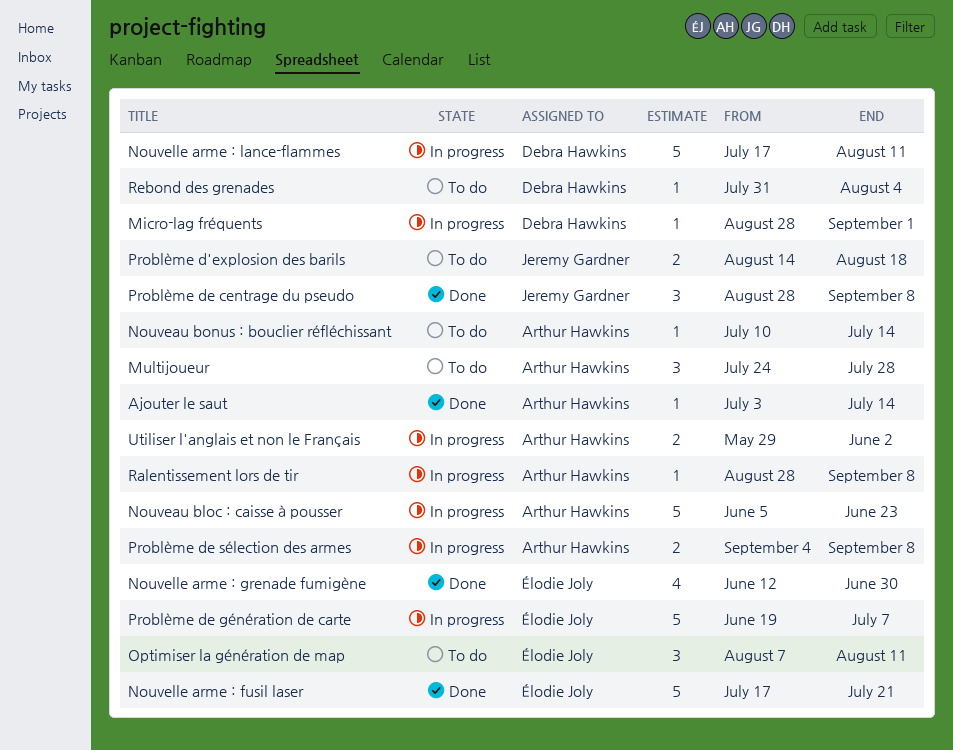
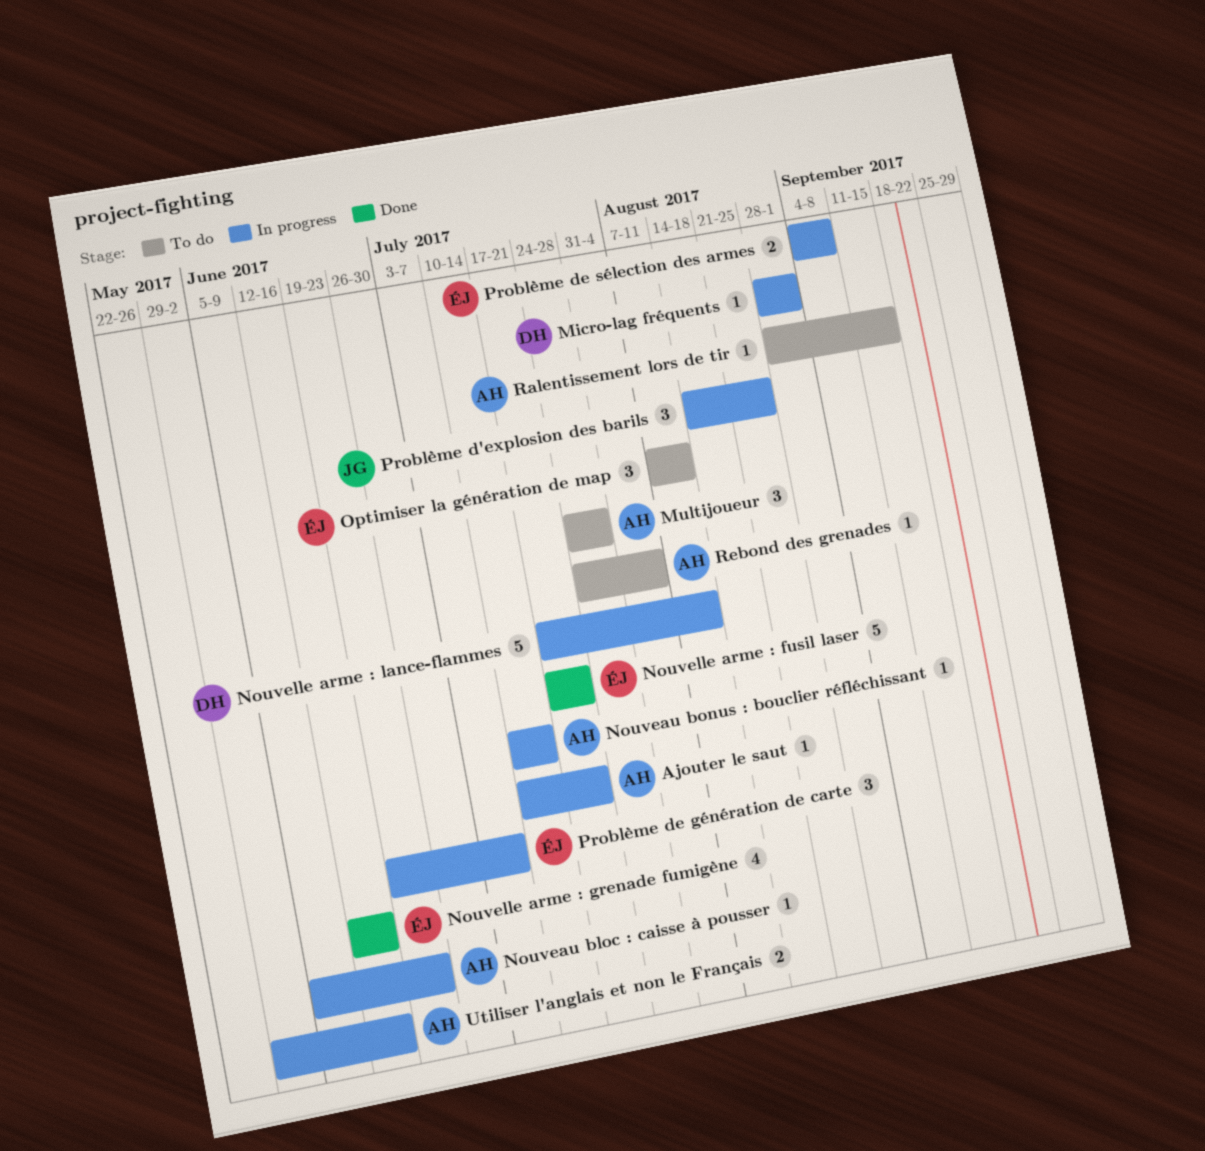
Ajouter le saut, status: Done -> In progress
Ajouter le saut, start: Jul 3 -> Jul 10
Ajouter le saut, due: Jul 14 -> Jul 21
Nouveau bloc : caisse à pousser, estimate: 5 -> 1
Nouveau bonus : bouclier réfléchissant, status: To do -> In progress
Nouvelle arme : grenade fumigène, due: Jun 30 -> Jun 16
Problème d'explosion des barils, status: To do -> In progress
Problème d'explosion des barils, estimate: 2 -> 3
Problème d'explosion des barils, due: Aug 18 -> Aug 25
Problème de centrage du pseudo: present -> none
Problème de génération de carte, estimate: 5 -> 3
Problème de sélection des armes, owner: Arthur Hawkins -> Élodie Joly
Ralentissement lors de tir, status: In progress -> To do
Ralentissement lors de tir, due: Sep 8 -> Sep 15
Rebond des grenades, owner: Debra Hawkins -> Arthur Hawkins
Rebond des grenades, start: Jul 31 -> Jul 24
Utiliser l'anglais et non le Français, due: Jun 2 -> Jun 16

